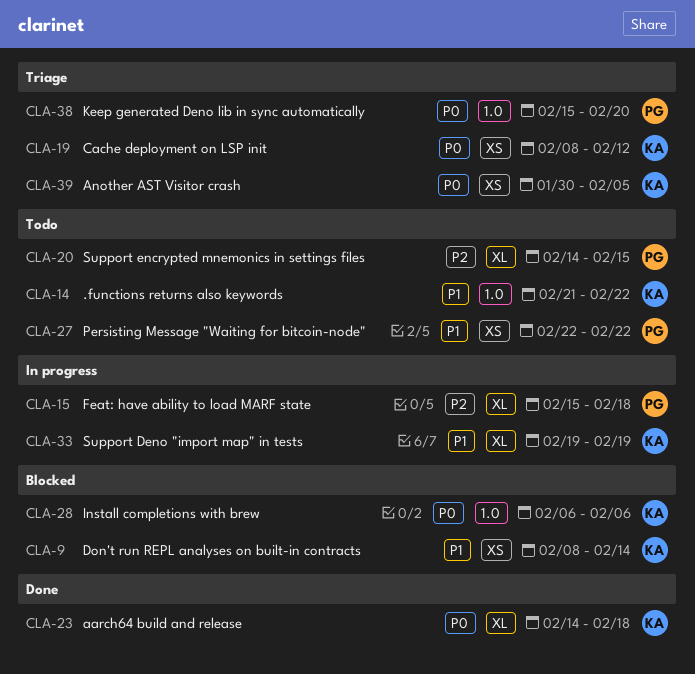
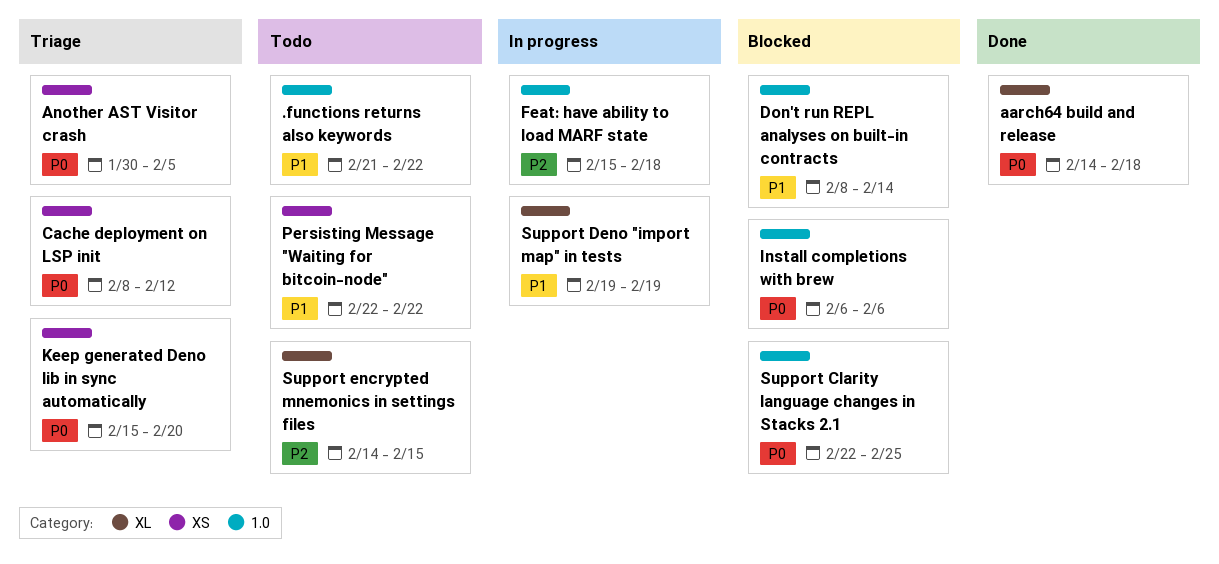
Don't run REPL analyses on built-in contracts, label: XS -> 1.0
Feat: have ability to load MARF state, label: XL -> 1.0
Keep generated Deno lib in sync automatically, label: 1.0 -> XS
Support Clarity language changes in Stacks 2.1: none -> present

